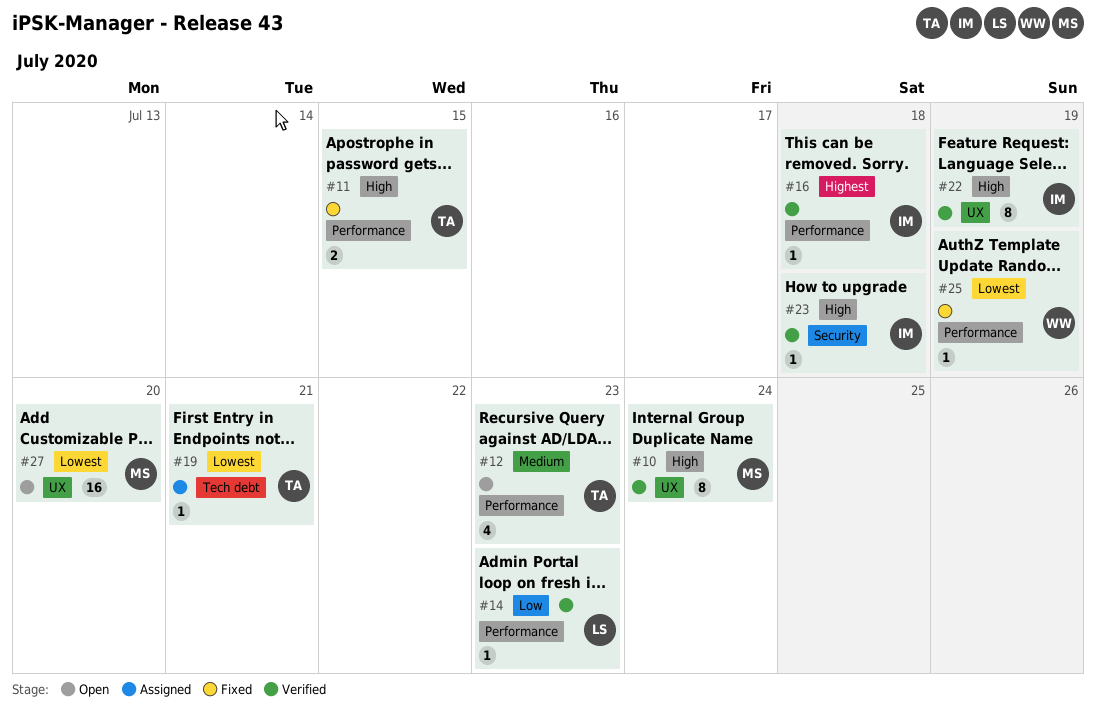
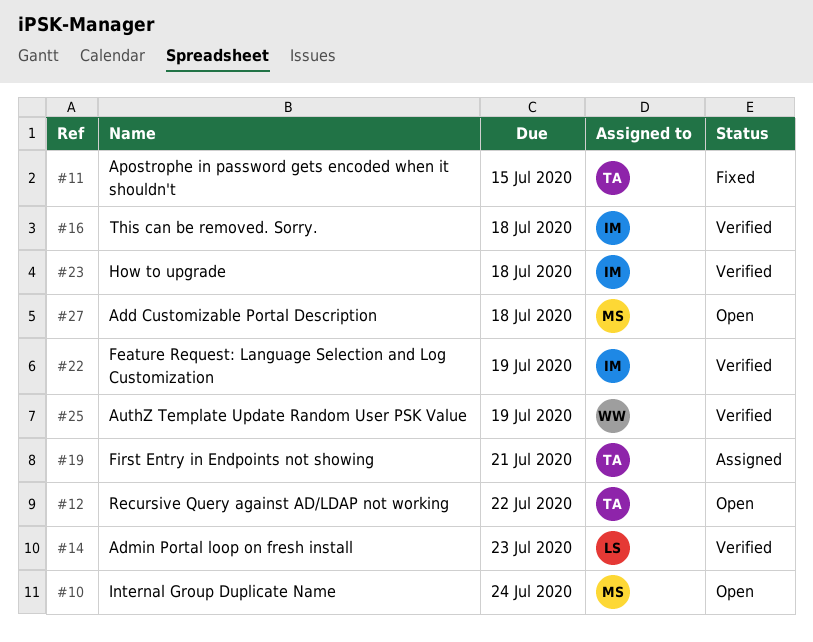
#10, status: Verified -> Open
#12, due: Jul 23 -> Jul 22
#25, status: Fixed -> Verified
#27, due: Jul 20 -> Jul 18

